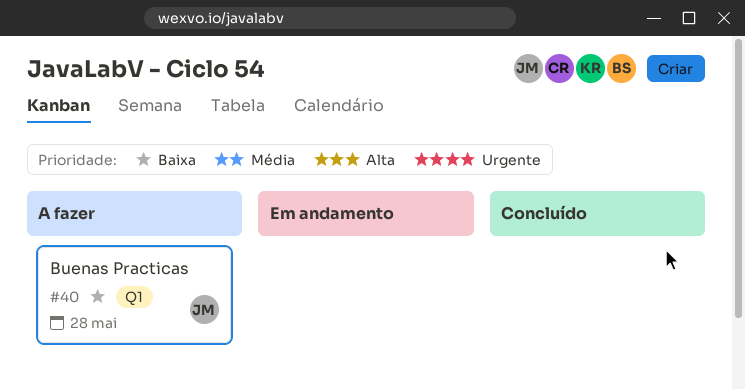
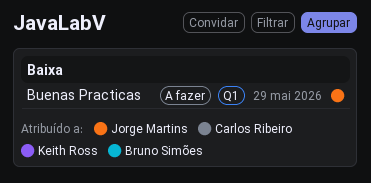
Buenas Practicas, due: May 28 -> May 29

